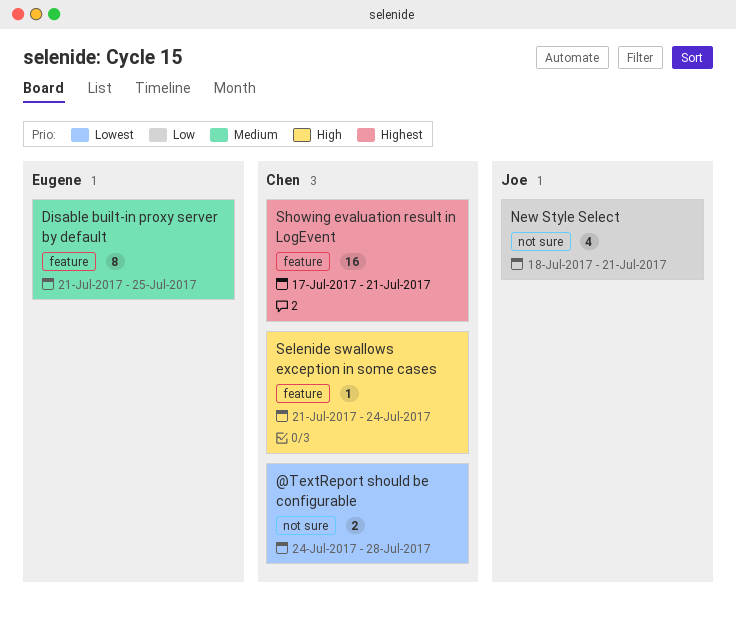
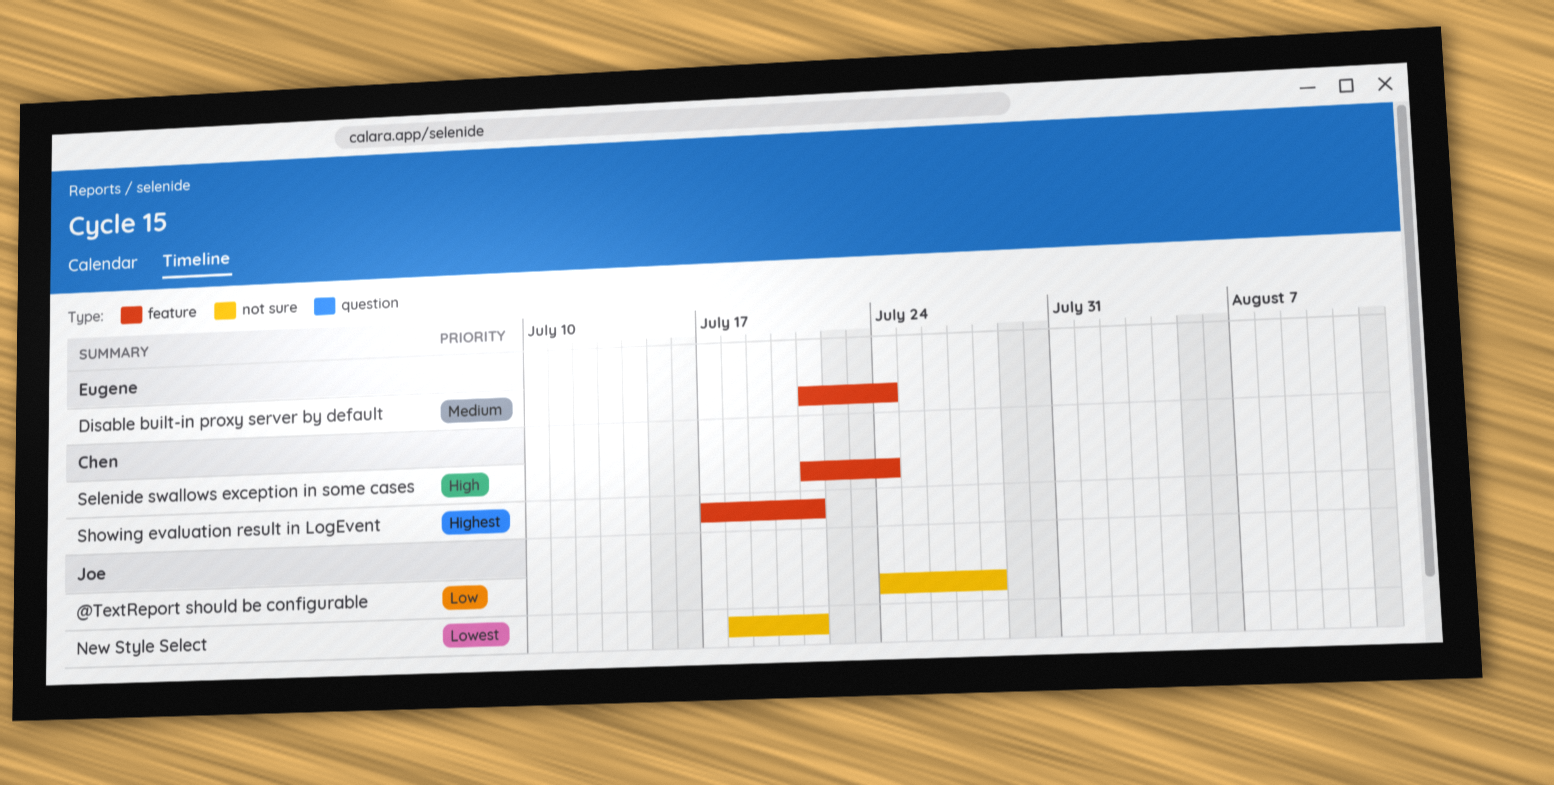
@TextReport should be configurable, owner: Chen -> Joe
@TextReport should be configurable, priority: Lowest -> Low
Disable built-in proxy server by default, due: Jul 25 -> Jul 24
New Style Select, priority: Low -> Lowest

